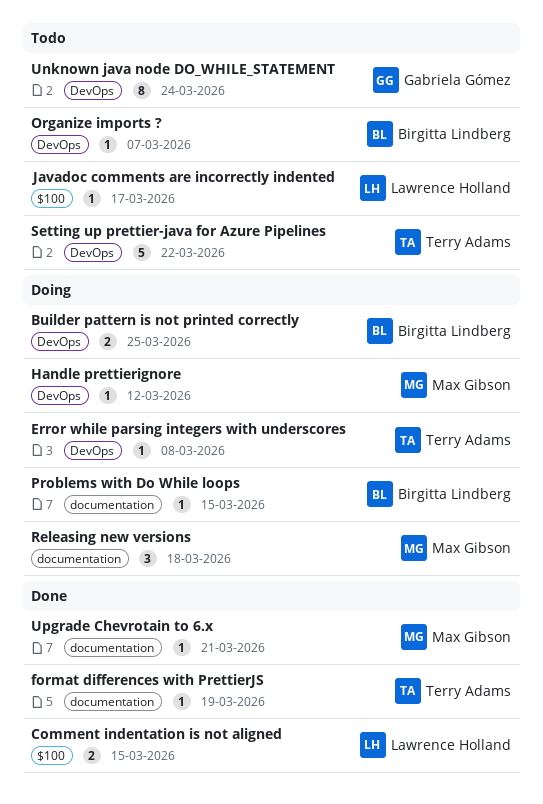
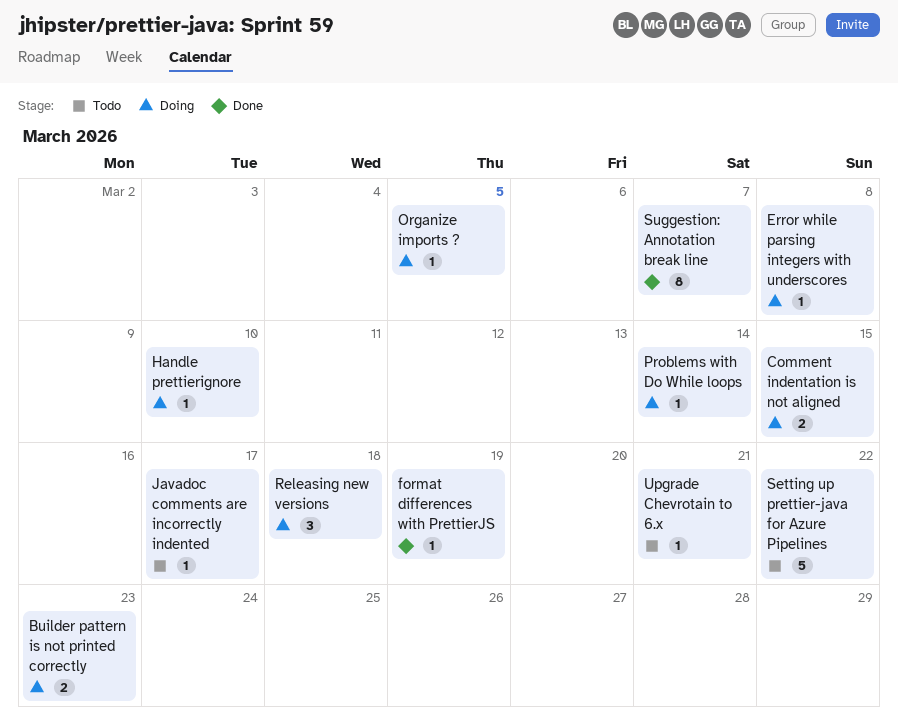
Builder pattern is not printed correctly, due: Mar 25 -> Mar 23
Comment indentation is not aligned, status: Done -> Doing
Handle prettierignore, due: Mar 12 -> Mar 10
Organize imports ?, status: Todo -> Doing
Organize imports ?, due: Mar 7 -> Mar 5
Problems with Do While loops, due: Mar 15 -> Mar 14
Suggestion: Annotation break line: none -> present
Unknown java node DO_WHILE_STATEMENT: present -> none
Upgrade Chevrotain to 6.x, status: Done -> Todo

